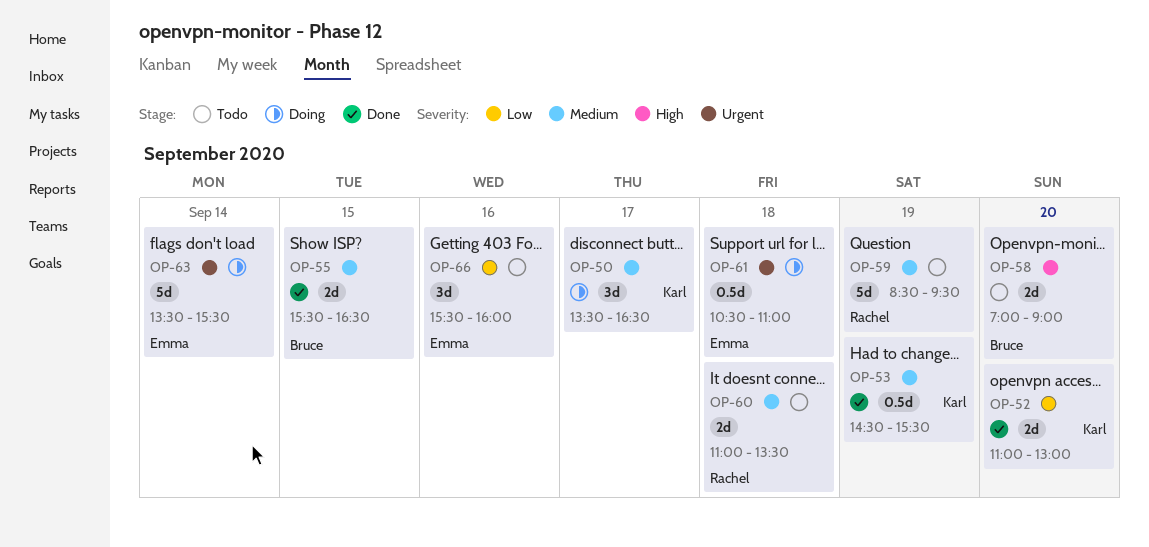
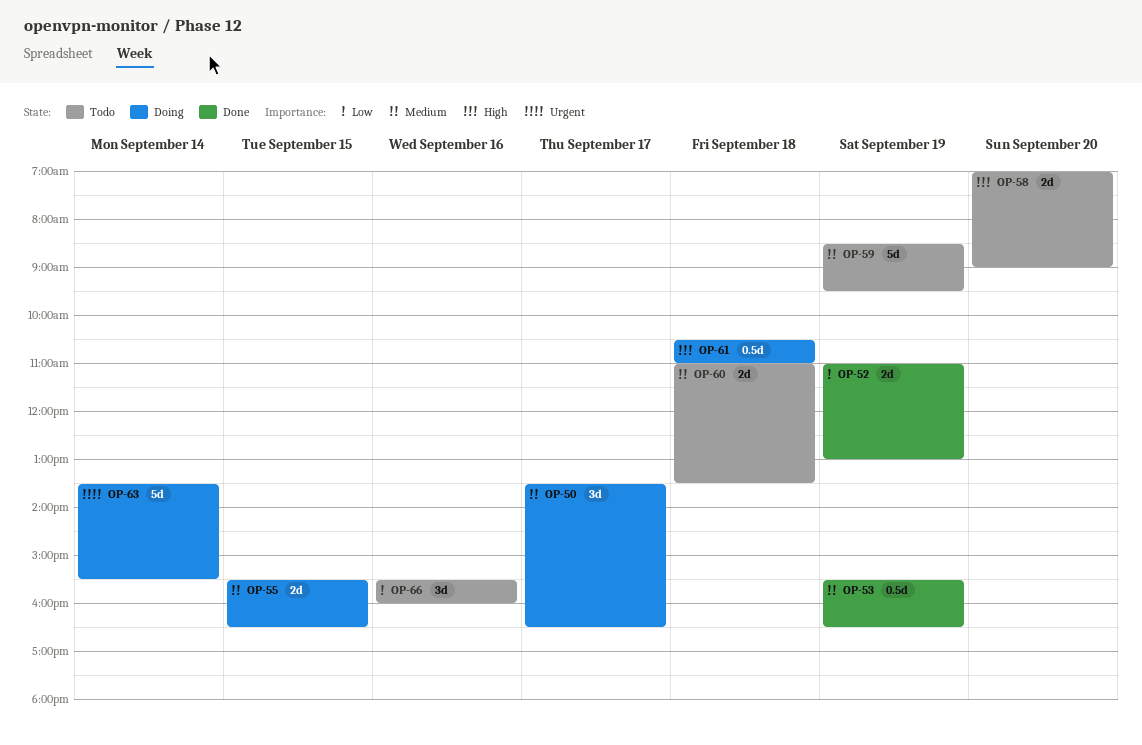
OP-52, day: Sep 20 -> Sep 19
OP-53, begins: 14:30 -> 15:30
OP-53, ends: 15:30 -> 16:30
OP-55, status: Done -> Doing
OP-61, priority: Urgent -> High

